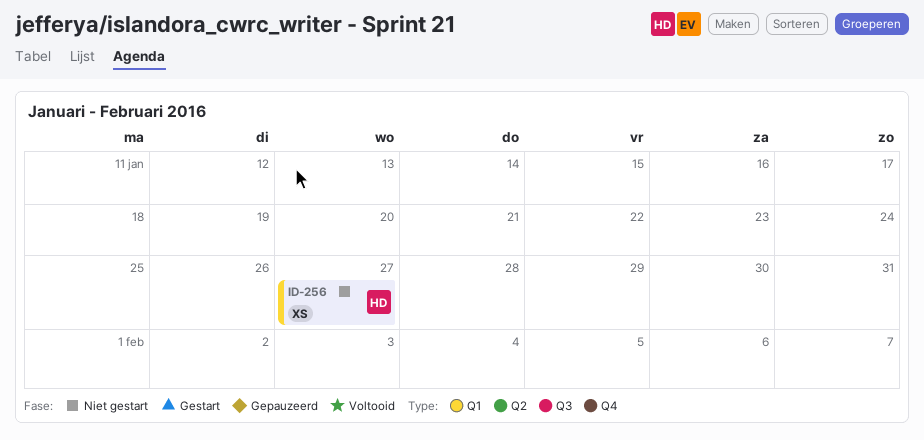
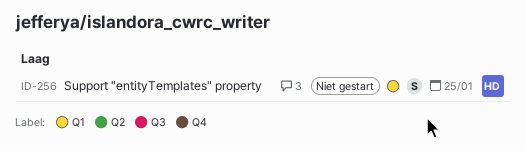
ID-256, estimate: XS -> S
ID-256, due: Jan 27 -> Jan 25

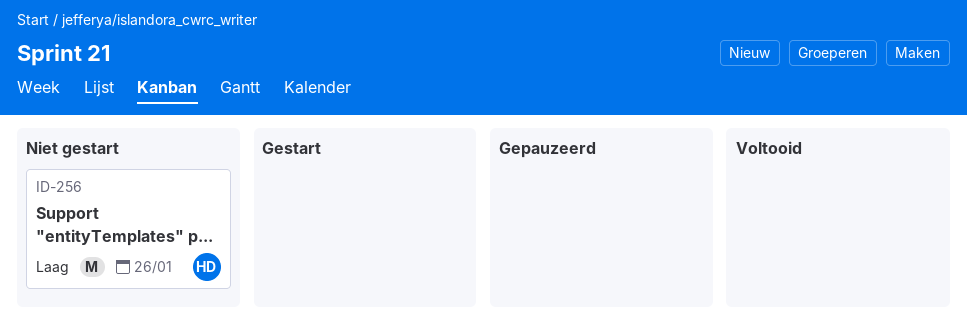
ID-256, estimate: S -> M
ID-256, due: Jan 25 -> Jan 26

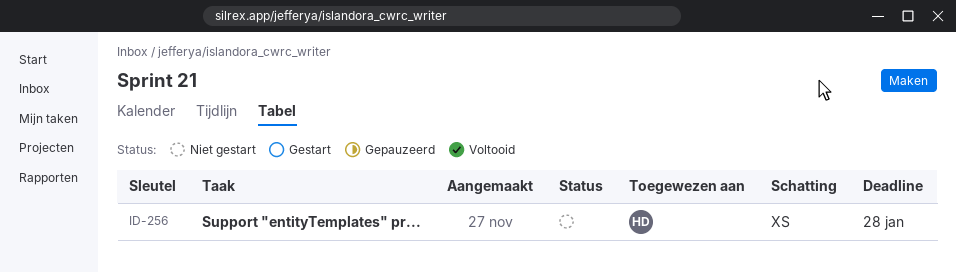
ID-256, estimate: M -> XS
ID-256, due: Jan 26 -> Jan 28

